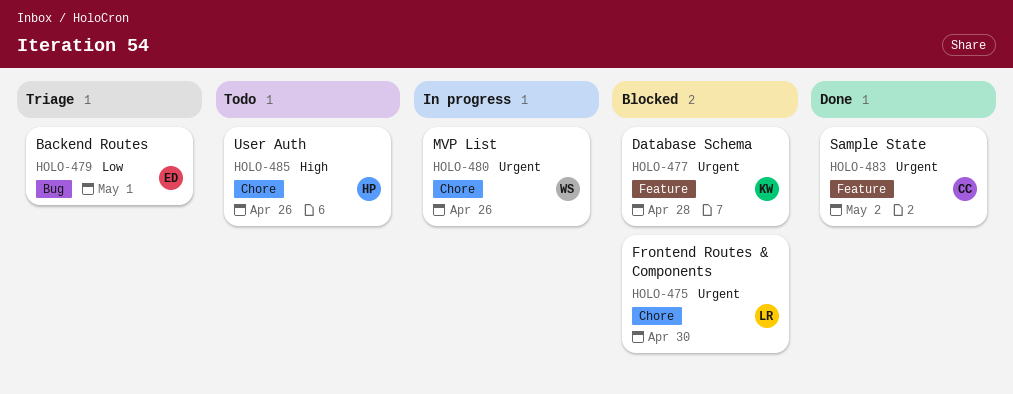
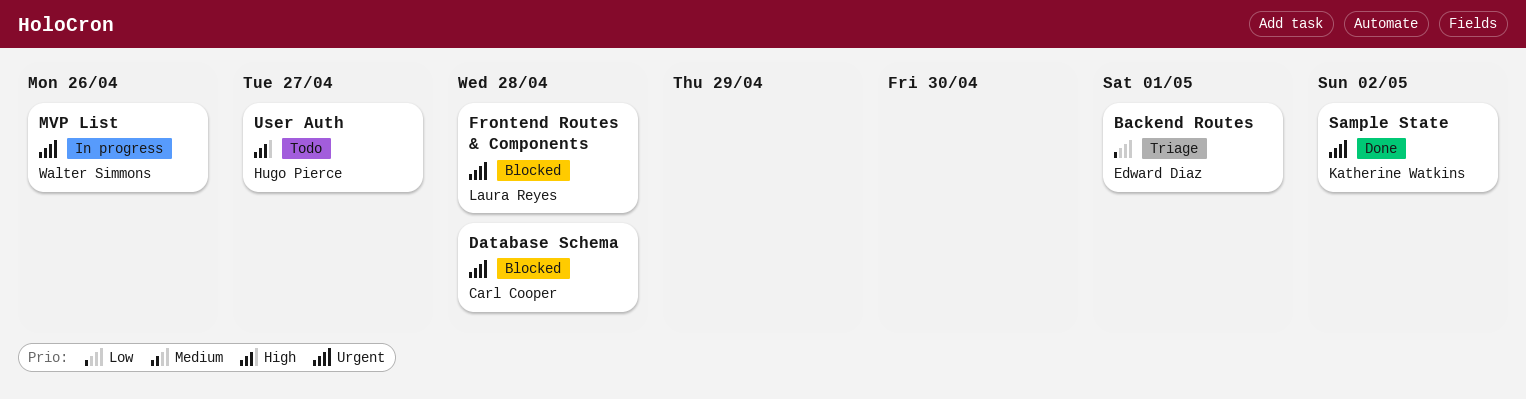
Database Schema, owner: Katherine Watkins -> Carl Cooper
Frontend Routes & Components, due: Apr 30 -> Apr 28
Sample State, owner: Carl Cooper -> Katherine Watkins
User Auth, due: Apr 26 -> Apr 27

